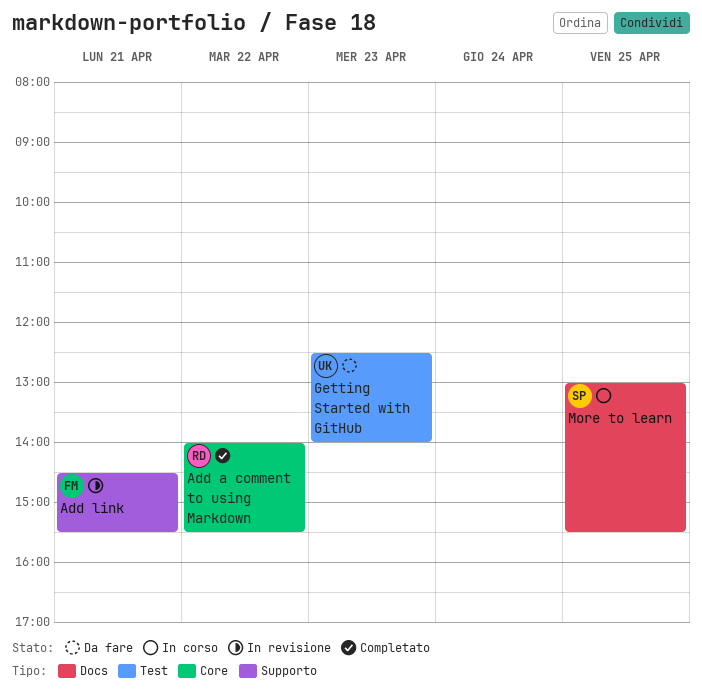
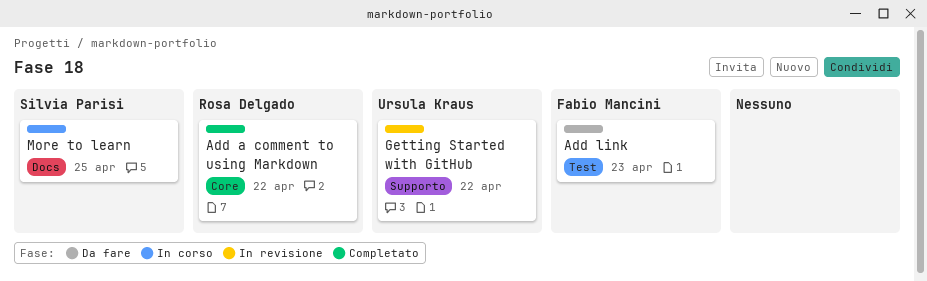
Add link, status: In revisione -> Da fare
Add link, label: Supporto -> Test
Add link, day: Apr 21 -> Apr 23
Getting Started with GitHub, status: Da fare -> In revisione
Getting Started with GitHub, label: Test -> Supporto
Getting Started with GitHub, day: Apr 23 -> Apr 22

